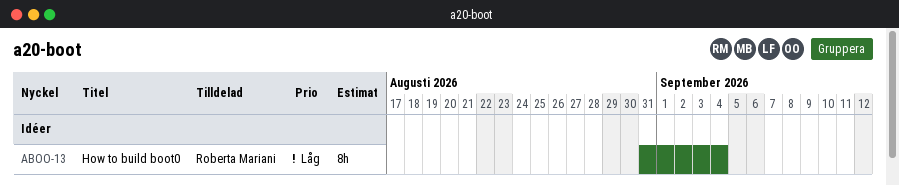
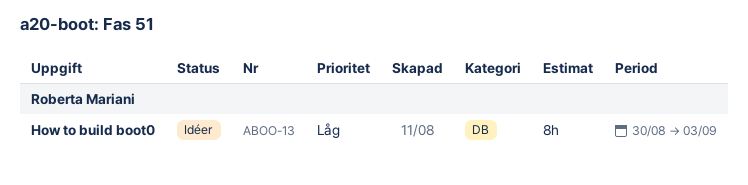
ABOO-13, start: Aug 31 -> Aug 30
ABOO-13, due: Sep 4 -> Sep 3

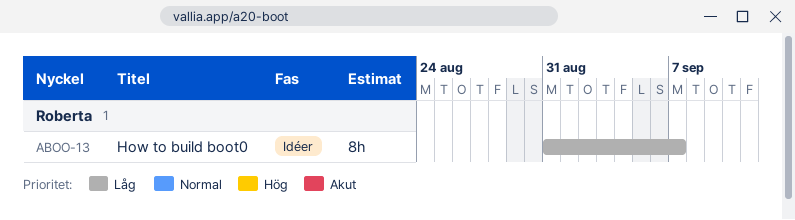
ABOO-13, start: Aug 30 -> Aug 31
ABOO-13, due: Sep 3 -> Sep 7

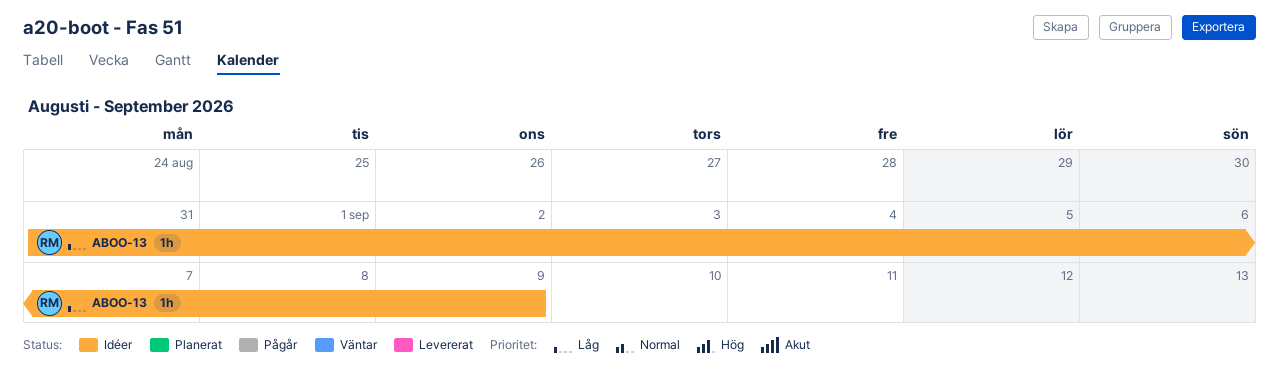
ABOO-13, estimate: 8h -> 1h
ABOO-13, due: Sep 7 -> Sep 9

